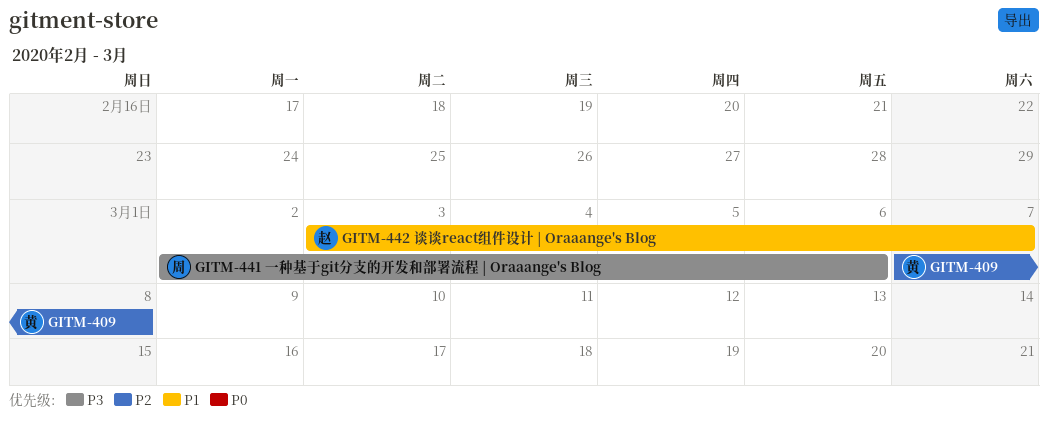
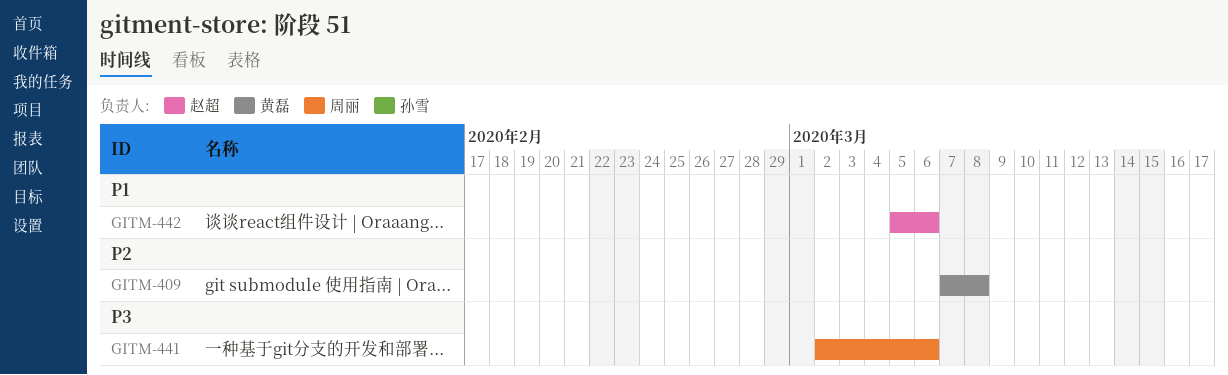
GITM-442, start: Mar 3 -> Mar 5
GITM-442, due: Mar 7 -> Mar 6

